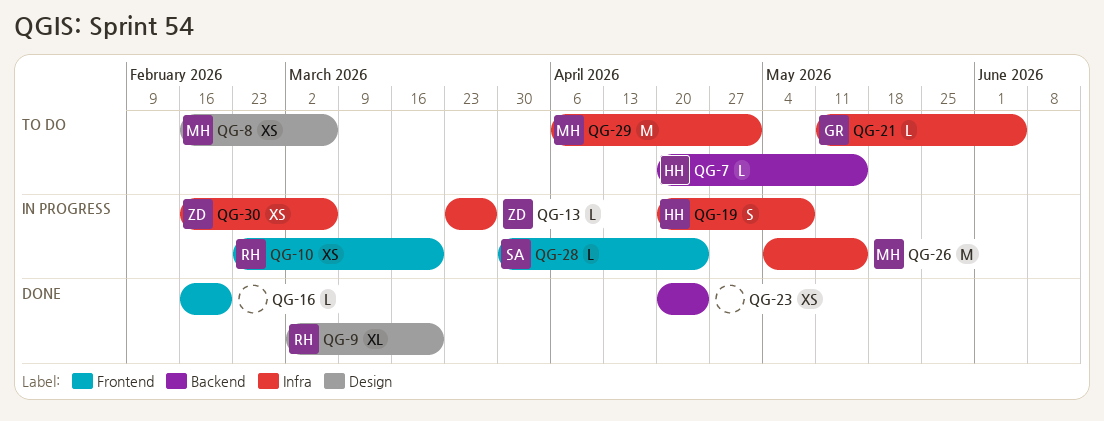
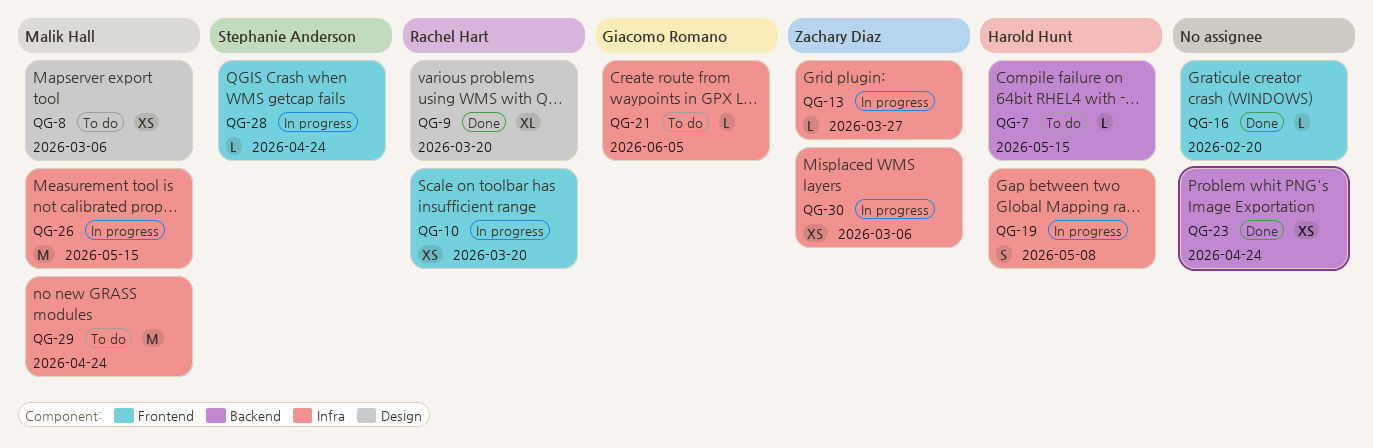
QG-29, due: May 1 -> Apr 24

